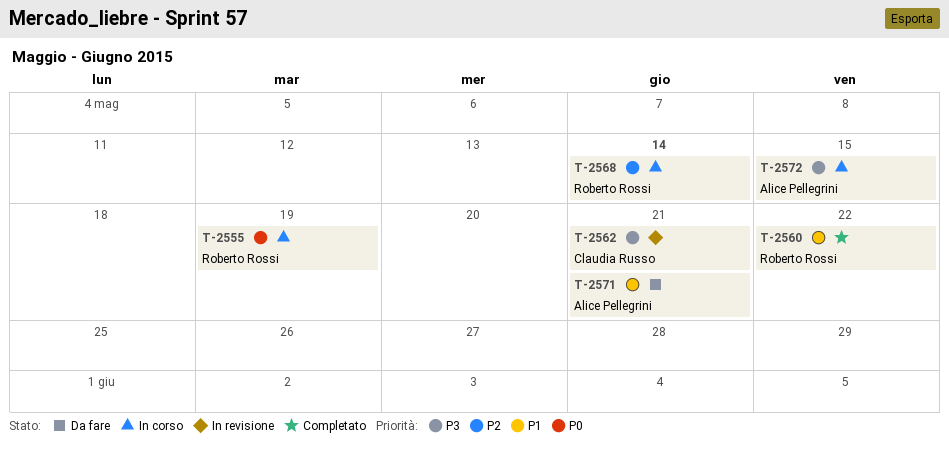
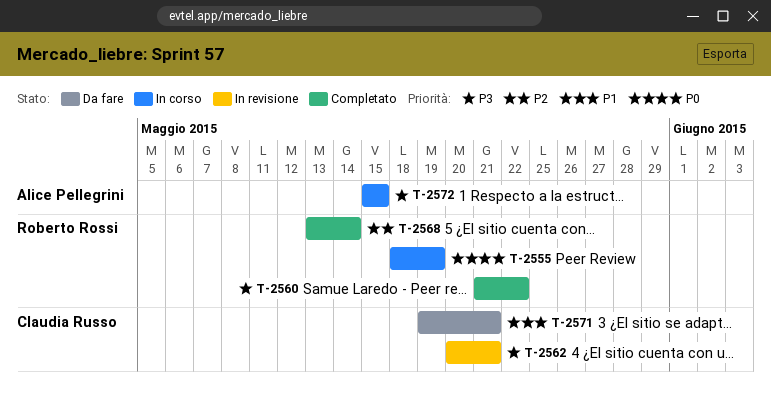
T-2560, priority: P1 -> P3
T-2568, status: In corso -> Completato
T-2571, owner: Alice Pellegrini -> Claudia Russo

